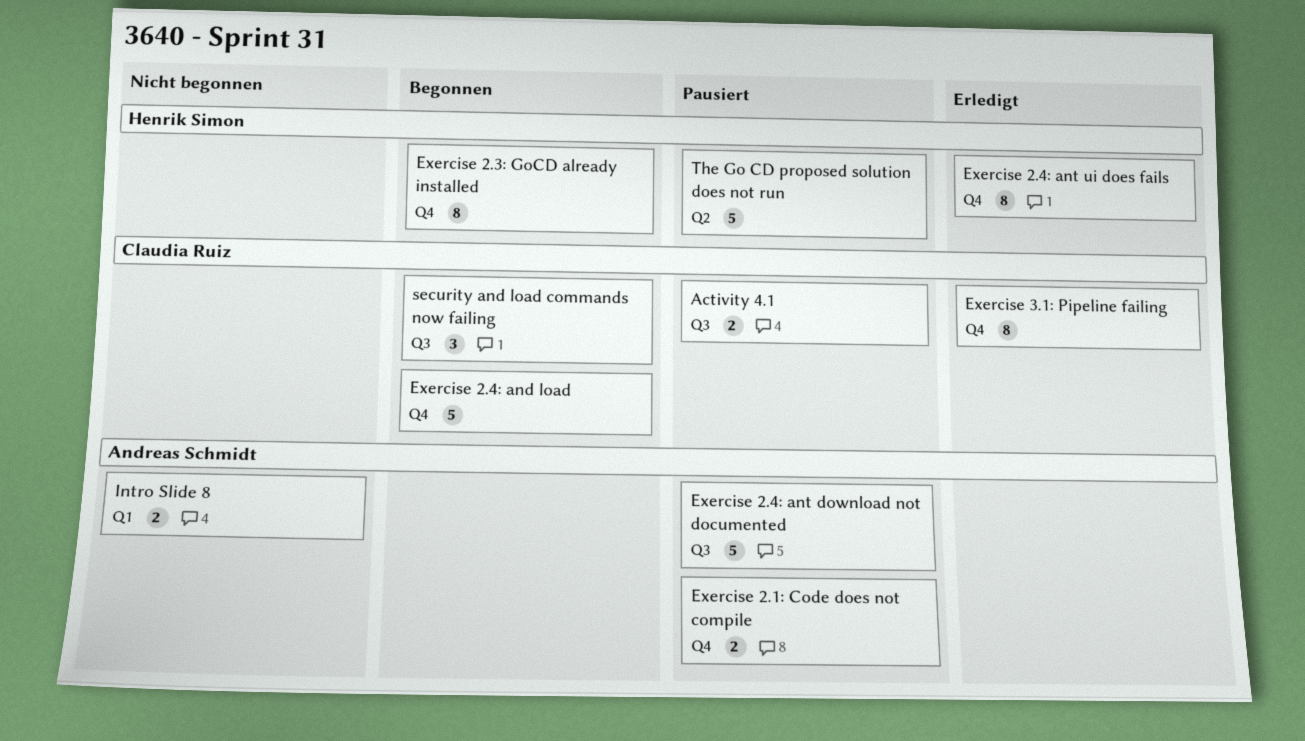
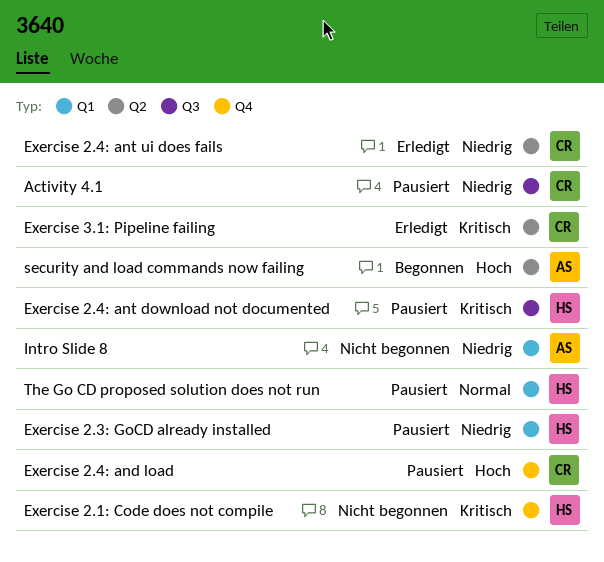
Exercise 2.1: Code does not compile, status: Pausiert -> Nicht begonnen
Exercise 2.1: Code does not compile, owner: Andreas Schmidt -> Henrik Simon
Exercise 2.3: GoCD already installed, status: Begonnen -> Pausiert
Exercise 2.3: GoCD already installed, label: Q4 -> Q1
Exercise 2.4: and load, status: Begonnen -> Pausiert
Exercise 2.4: ant download not documented, owner: Andreas Schmidt -> Henrik Simon
Exercise 2.4: ant ui does fails, owner: Henrik Simon -> Claudia Ruiz
Exercise 2.4: ant ui does fails, label: Q4 -> Q2
Exercise 3.1: Pipeline failing, label: Q4 -> Q2
security and load commands now failing, owner: Claudia Ruiz -> Andreas Schmidt
security and load commands now failing, label: Q3 -> Q2
The Go CD proposed solution does not run, label: Q2 -> Q1

